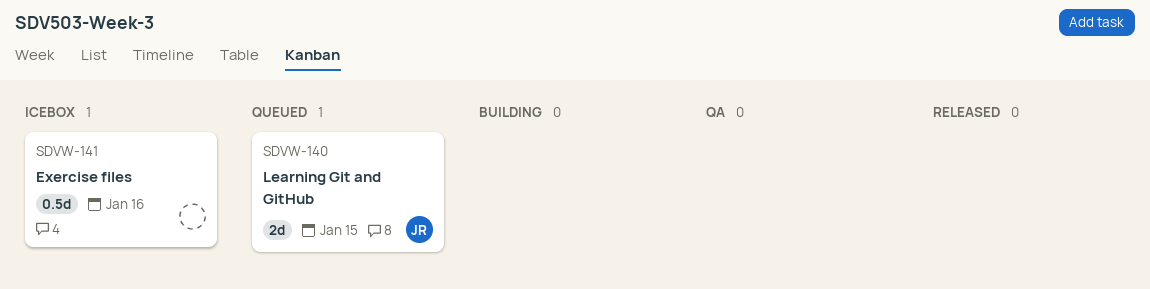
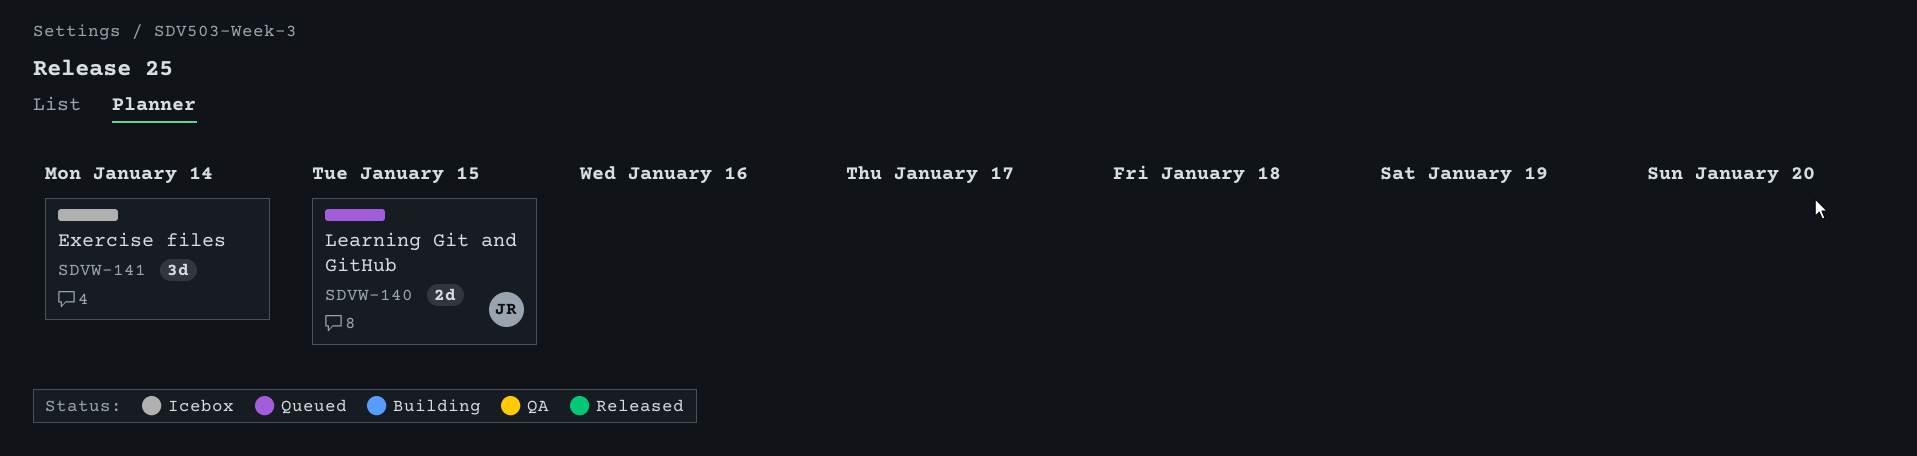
SDVW-141, estimate: 0.5d -> 3d
SDVW-141, due: Jan 16 -> Jan 14

